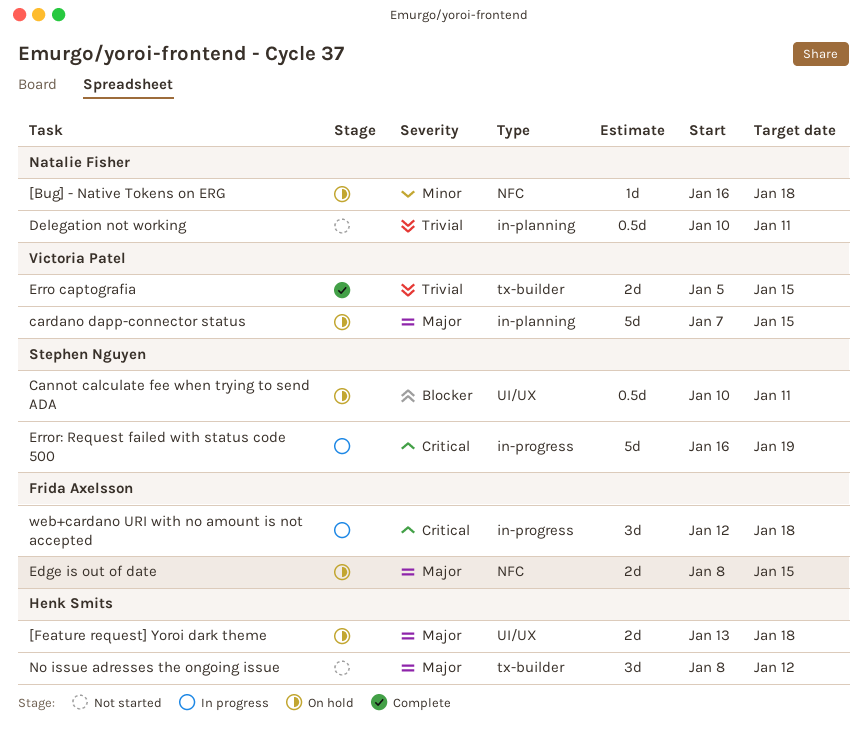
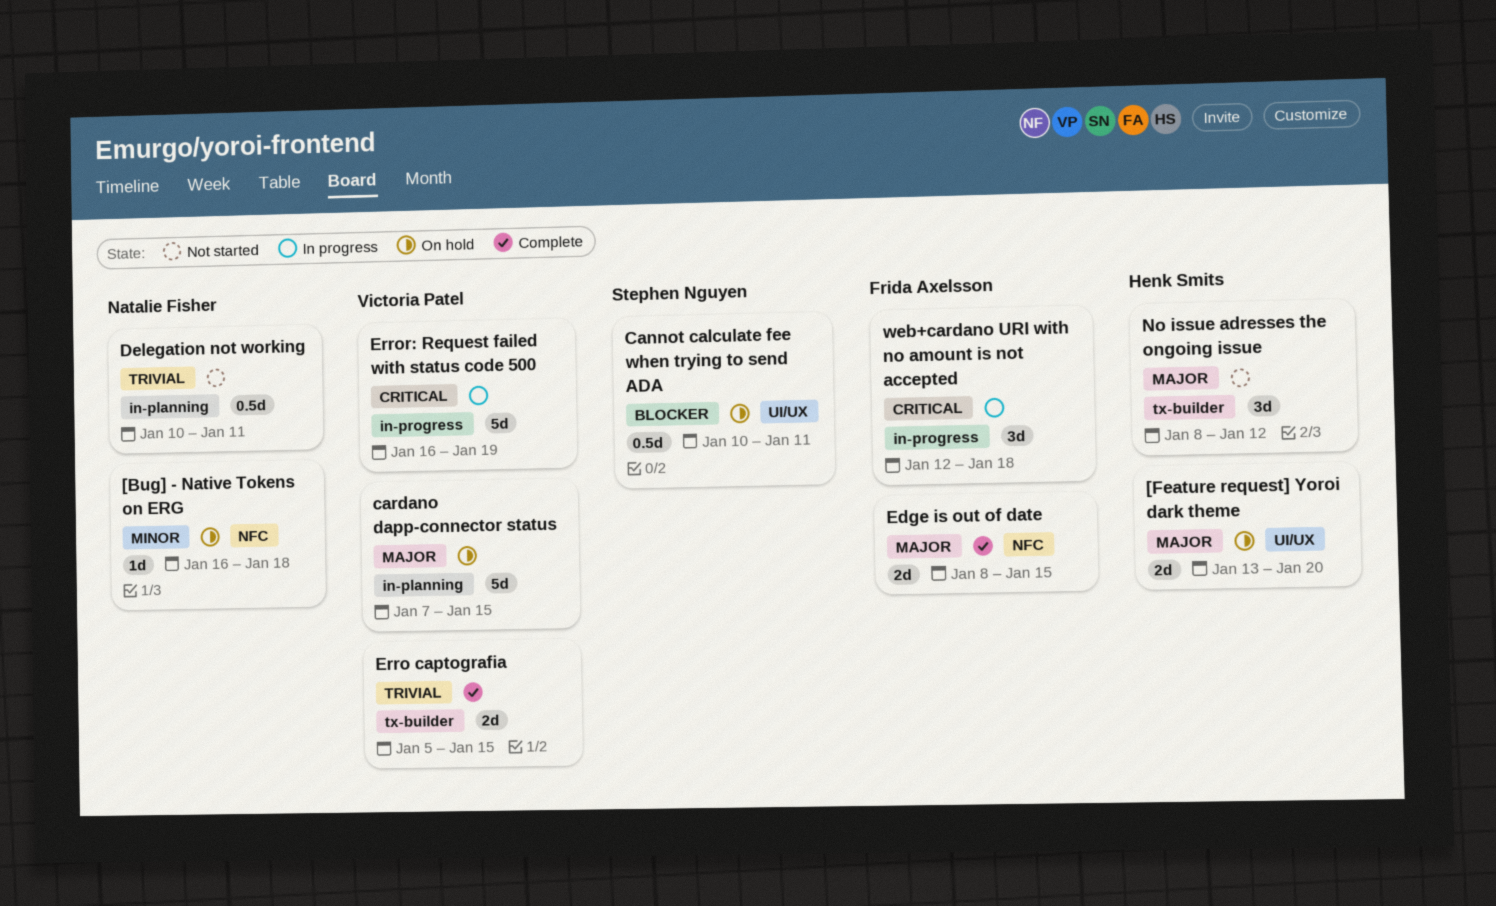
[Feature request] Yoroi dark theme, due: Jan 18 -> Jan 20
Edge is out of date, status: On hold -> Complete
Error: Request failed with status code 500, owner: Stephen Nguyen -> Victoria Patel

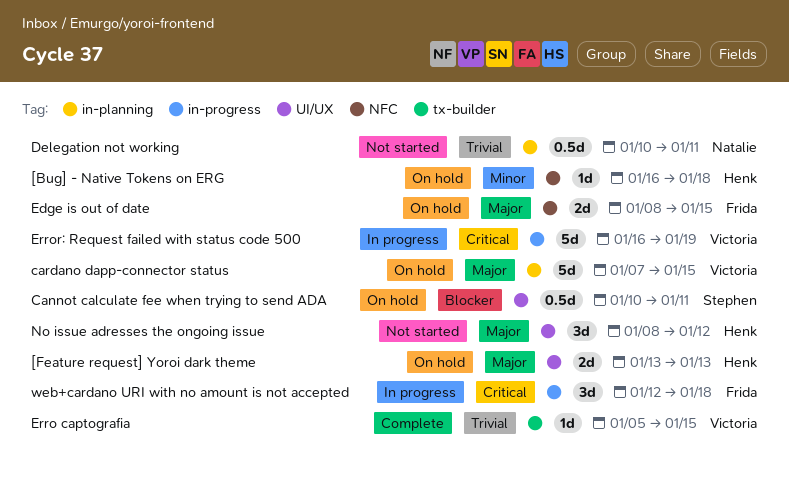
[Bug] - Native Tokens on ERG, owner: Natalie Fisher -> Henk Smits
[Feature request] Yoroi dark theme, due: Jan 20 -> Jan 13
Edge is out of date, status: Complete -> On hold
Erro captografia, estimate: 2d -> 1d
No issue adresses the ongoing issue, label: tx-builder -> UI/UX

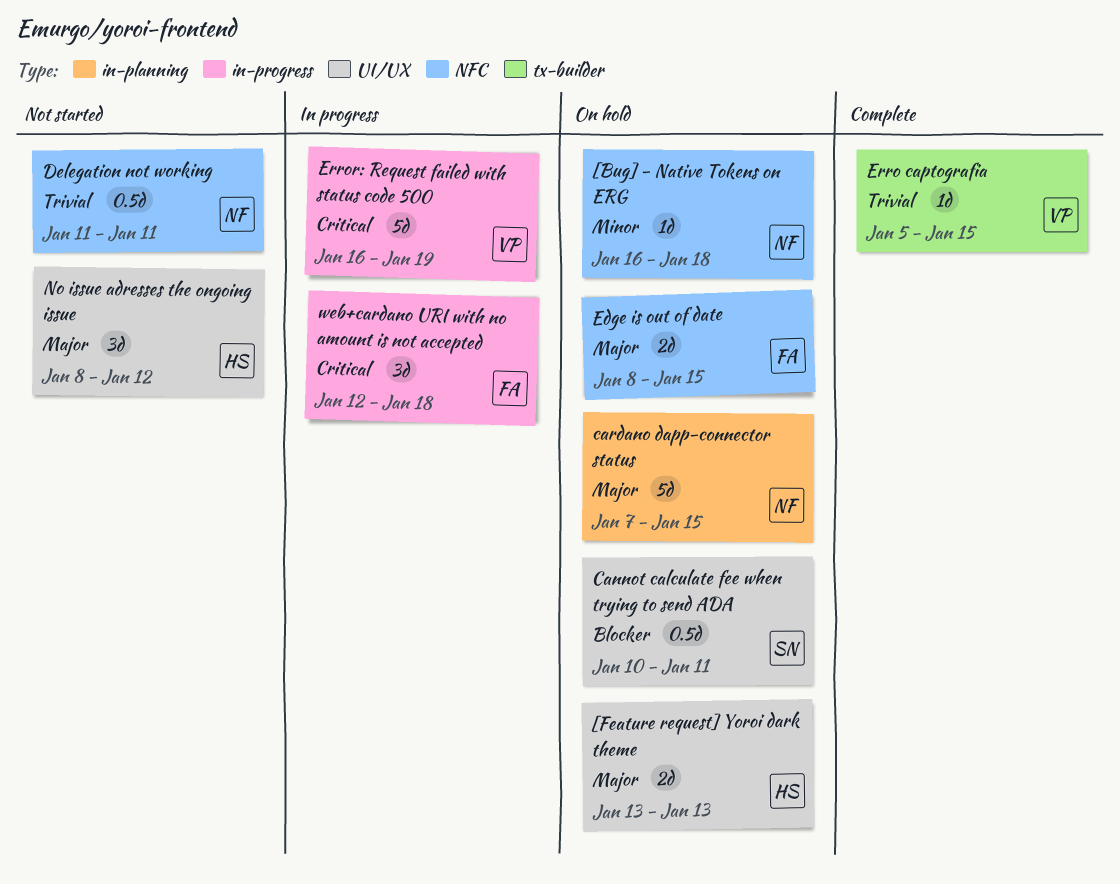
[Bug] - Native Tokens on ERG, owner: Henk -> Natalie
cardano dapp-connector status, owner: Victoria -> Natalie
Delegation not working, label: in-planning -> NFC
Delegation not working, start: Jan 10 -> Jan 11

